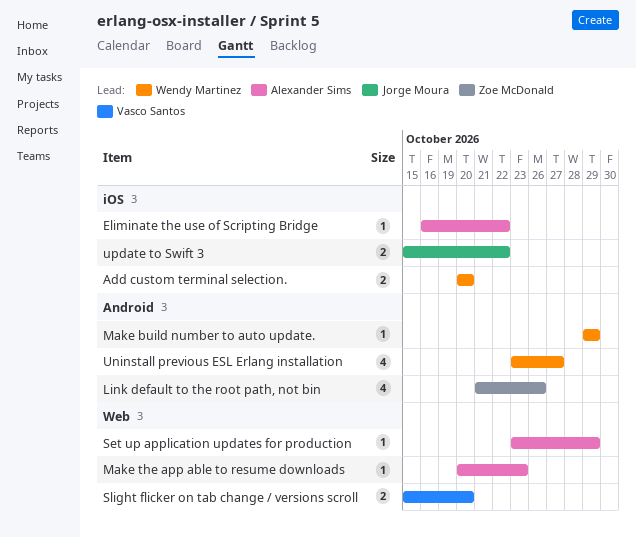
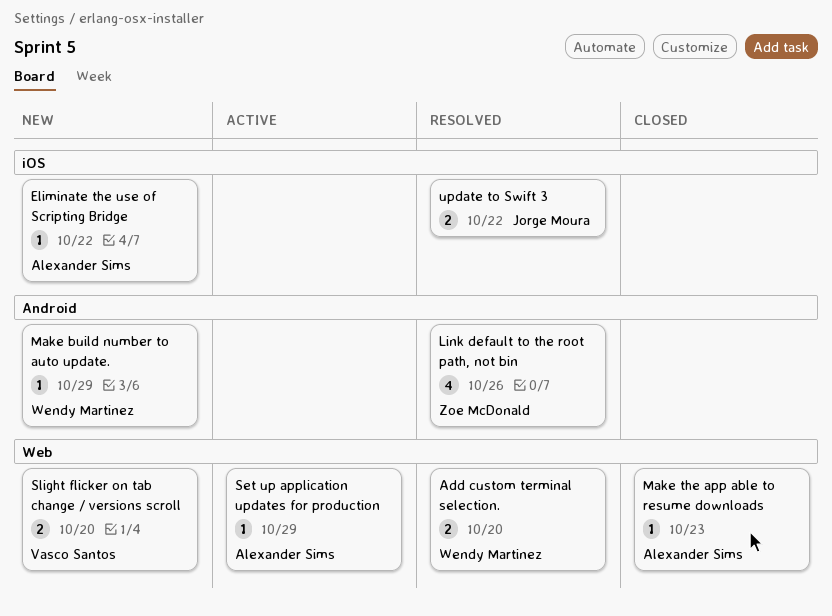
Add custom terminal selection., label: iOS -> Web
Uninstall previous ESL Erlang installation: present -> none

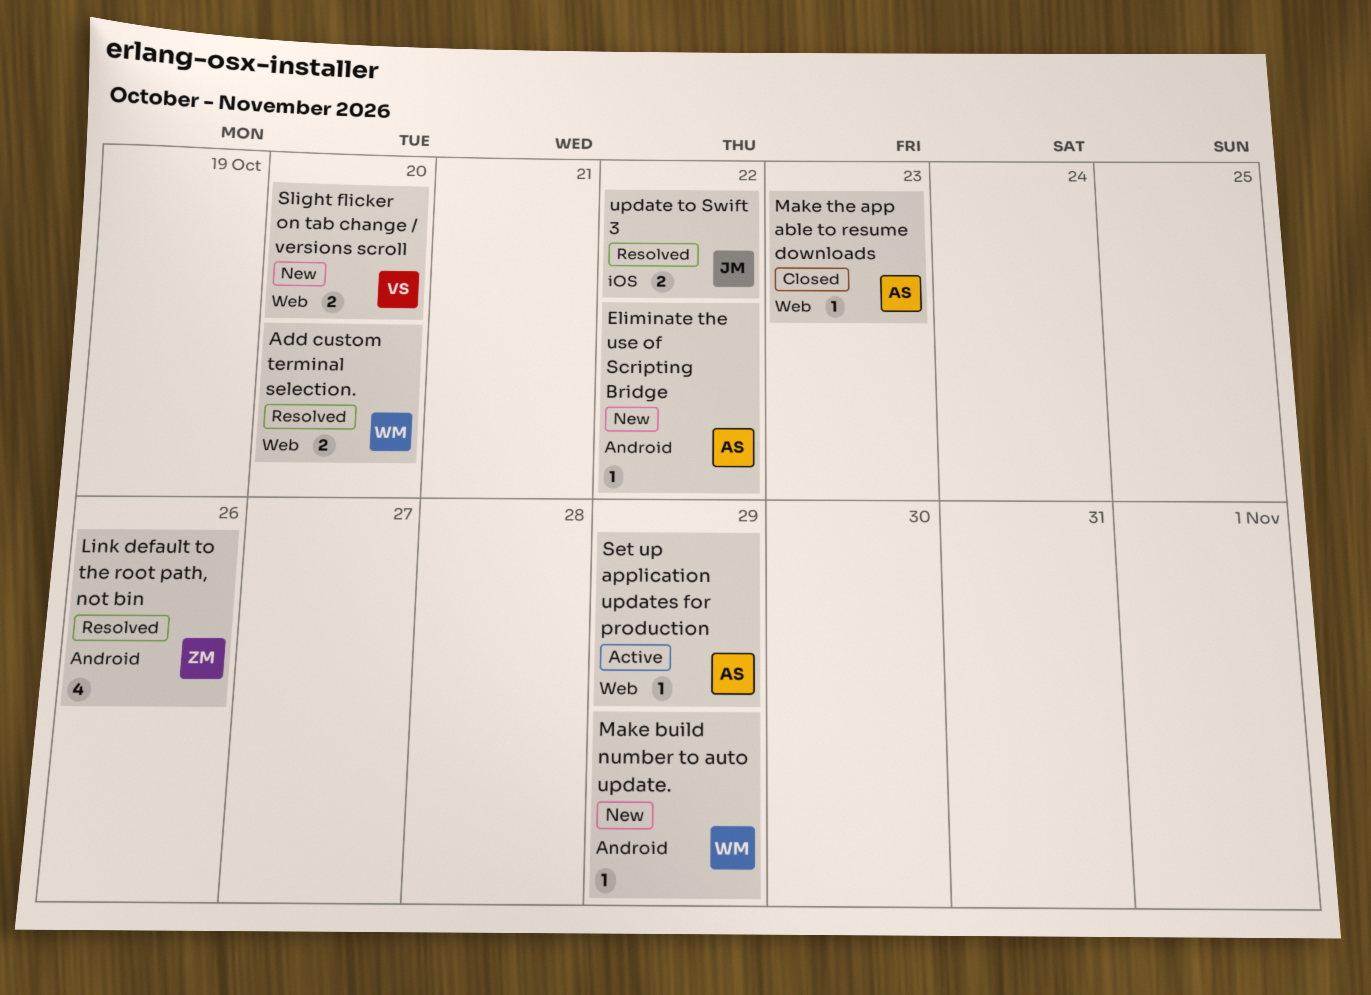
Eliminate the use of Scripting Bridge, label: iOS -> Android

